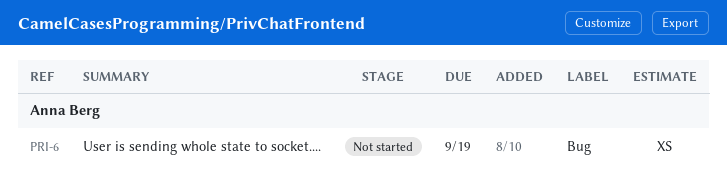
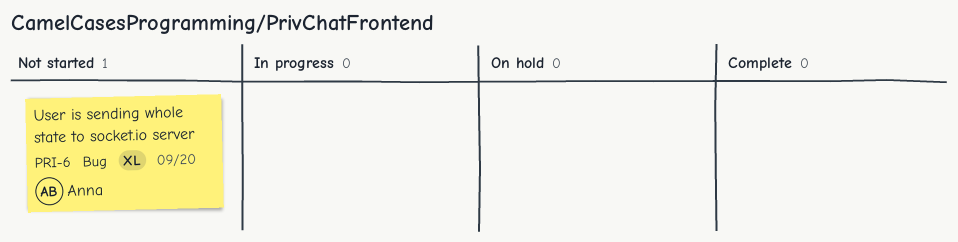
PRI-6, estimate: XS -> XL
PRI-6, due: Sep 19 -> Sep 20

